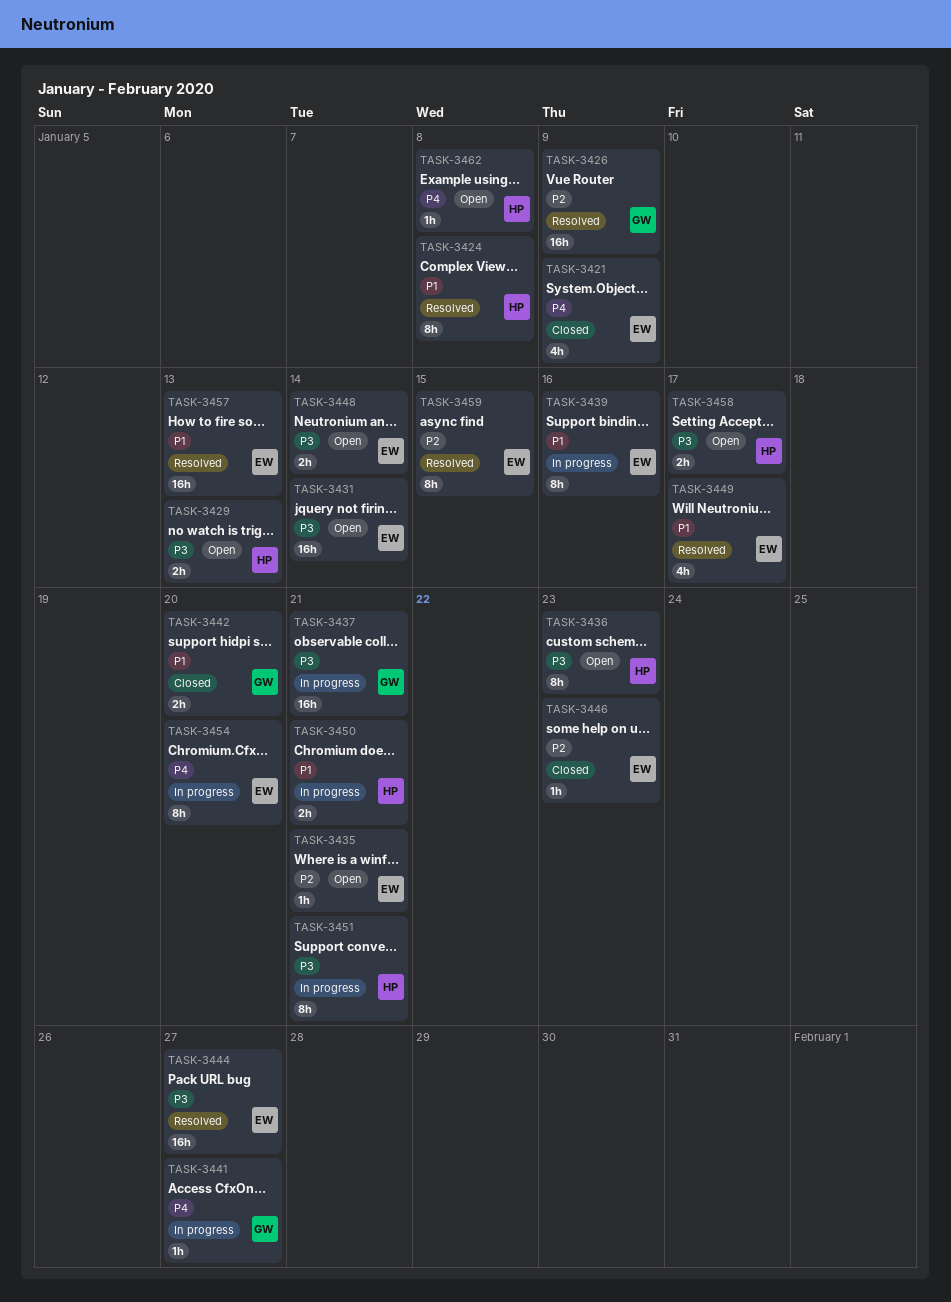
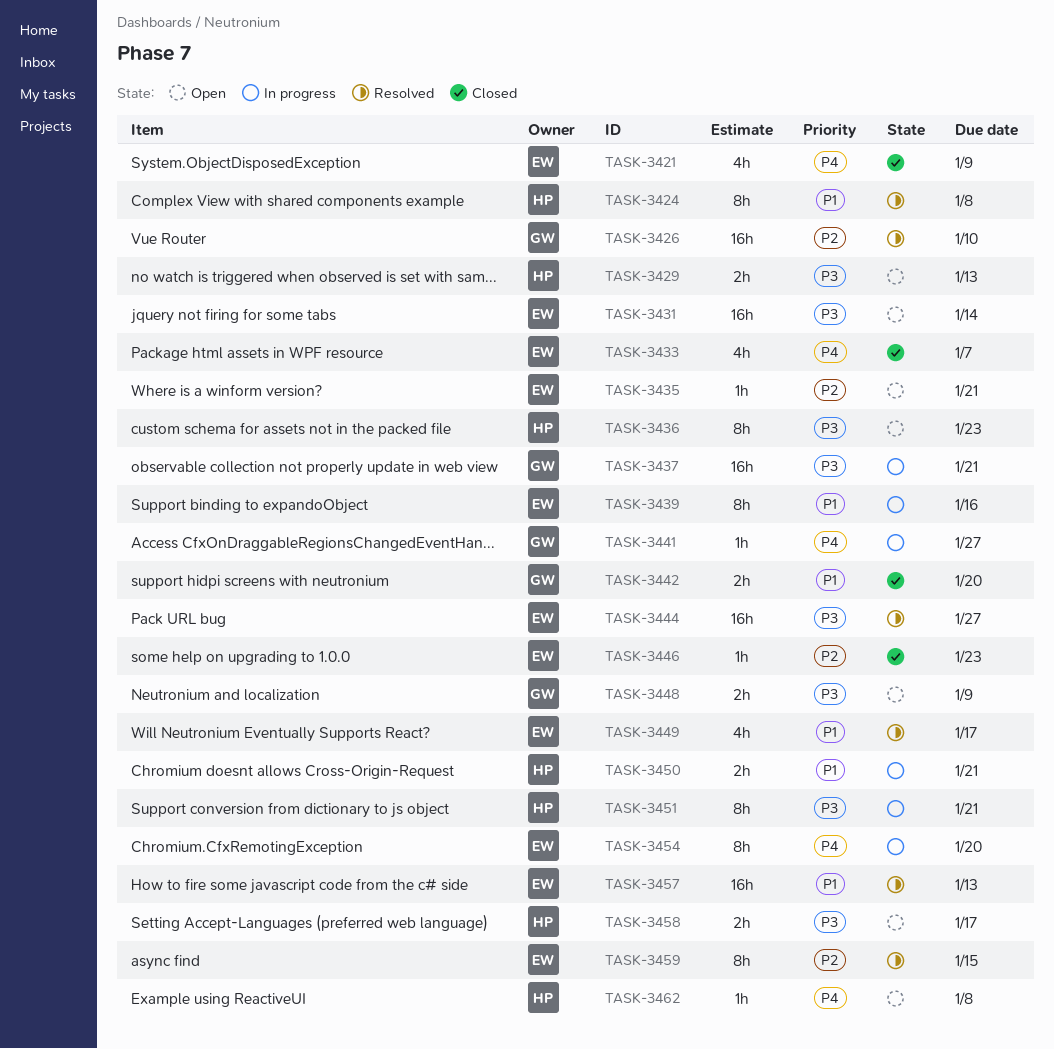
TASK-3426, due: Jan 9 -> Jan 10
TASK-3433: none -> present
TASK-3448, owner: EW -> GW
TASK-3448, due: Jan 14 -> Jan 9

